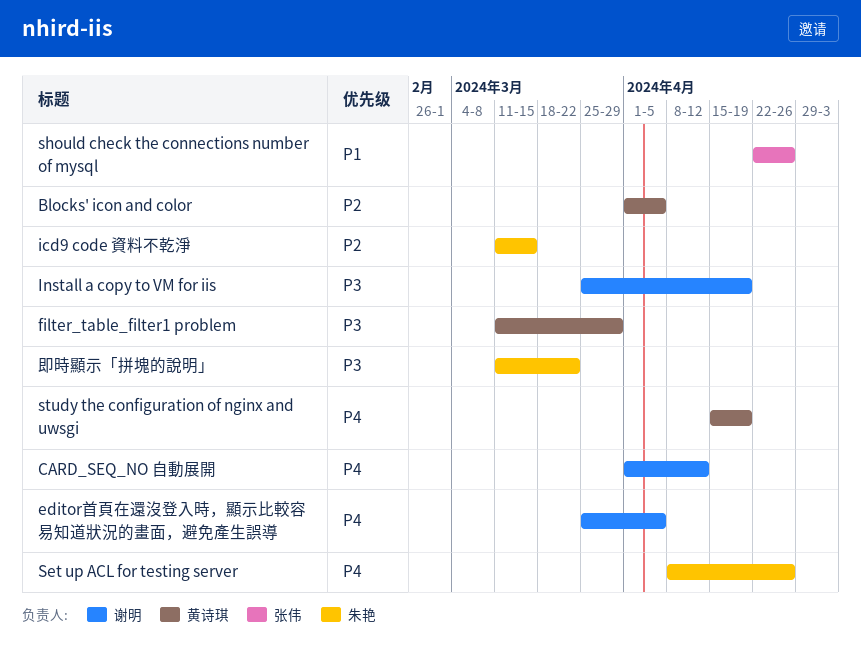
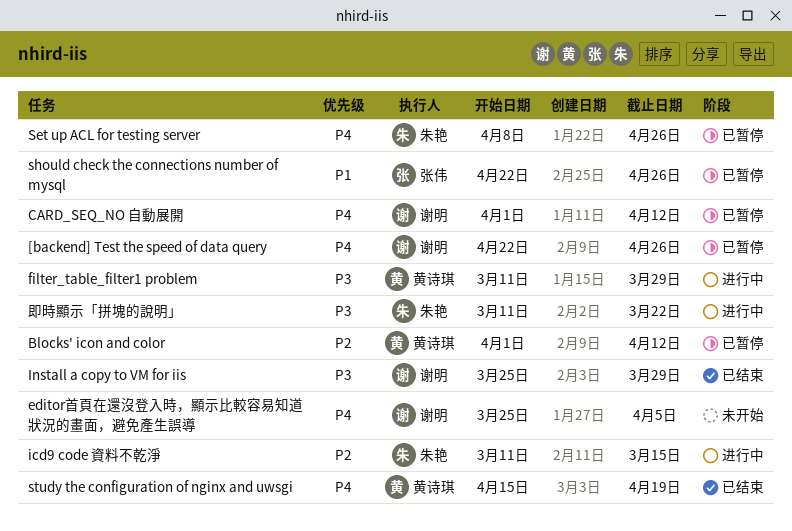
[backend] Test the speed of data query: none -> present
Blocks' icon and color, due: Apr 5 -> Apr 12
Install a copy to VM for iis, due: Apr 19 -> Mar 29

